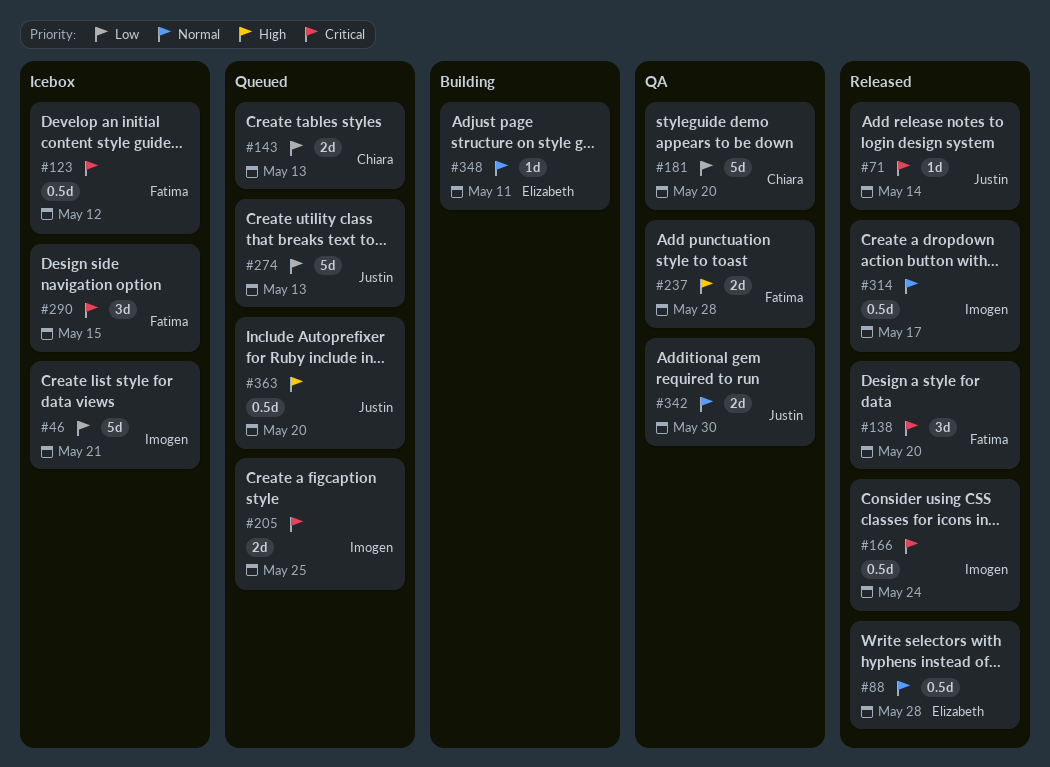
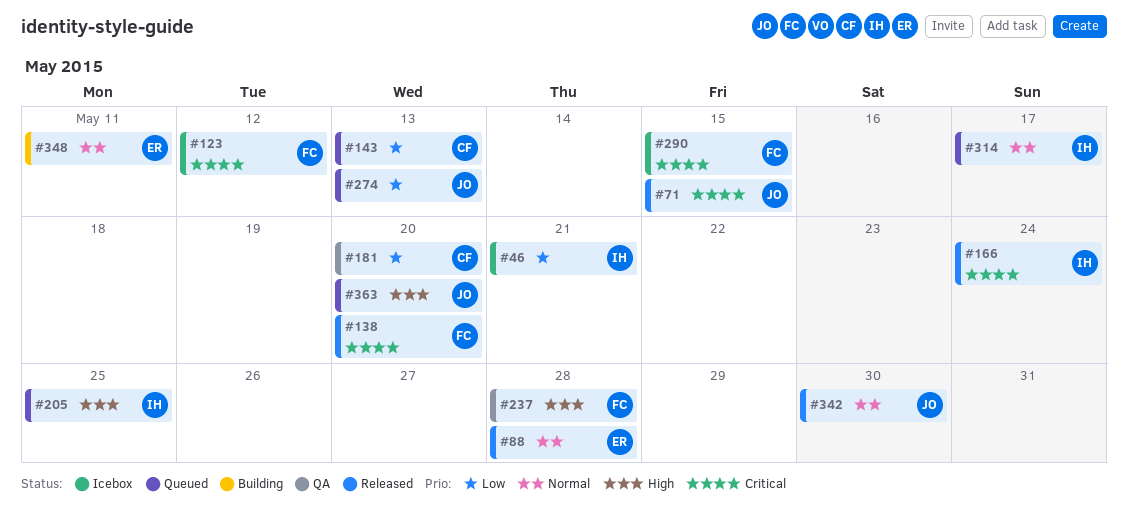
#71, due: May 14 -> May 15
#205, priority: Critical -> High
#314, status: Released -> Queued
#342, status: QA -> Released

